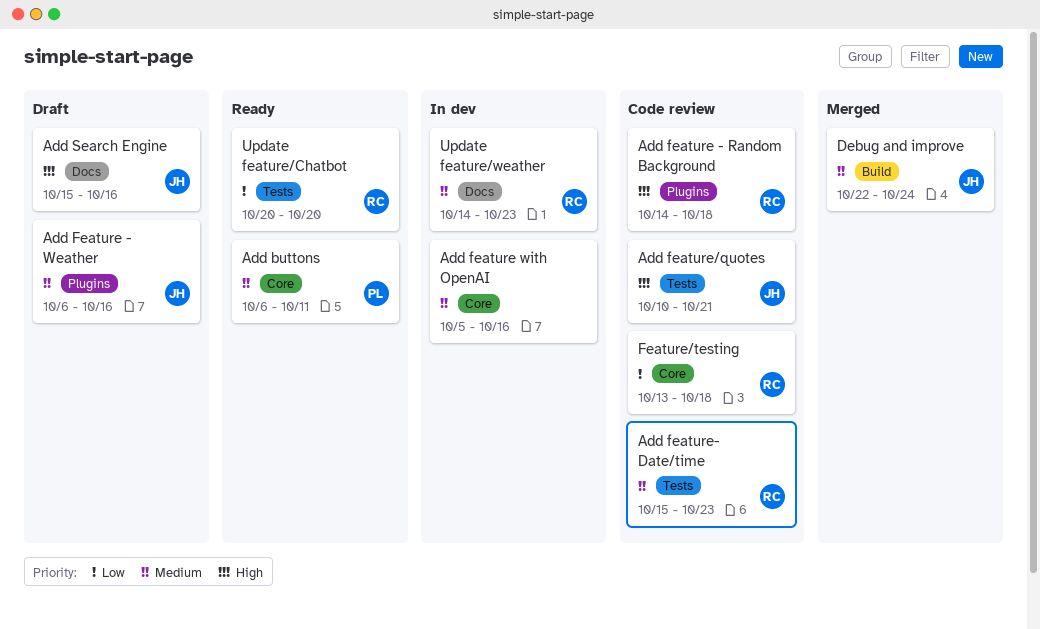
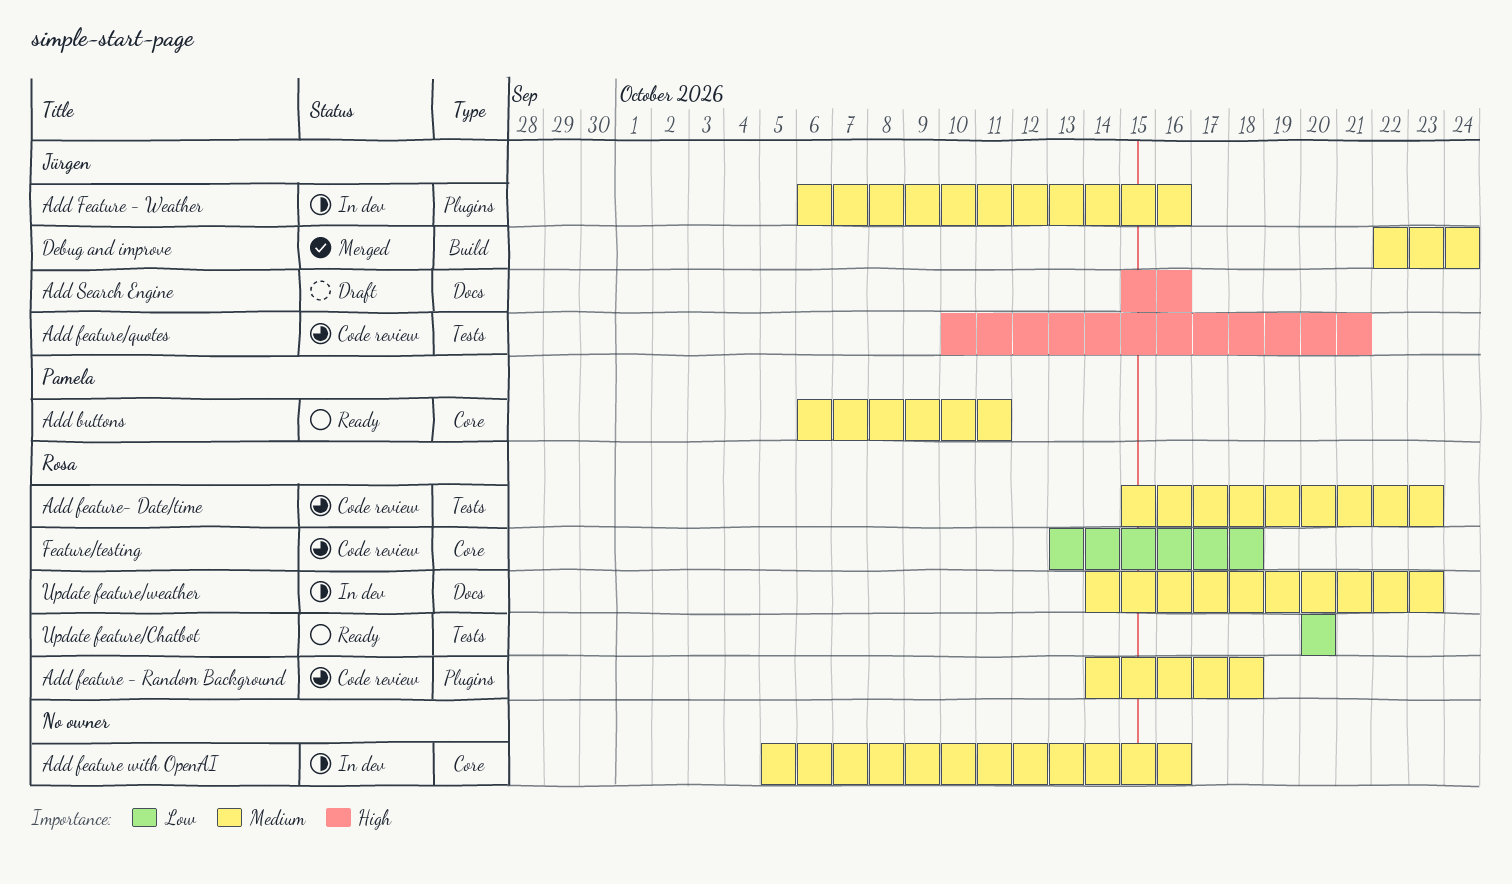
Add feature - Random Background, priority: High -> Medium
Add Feature - Weather, status: Draft -> In dev

